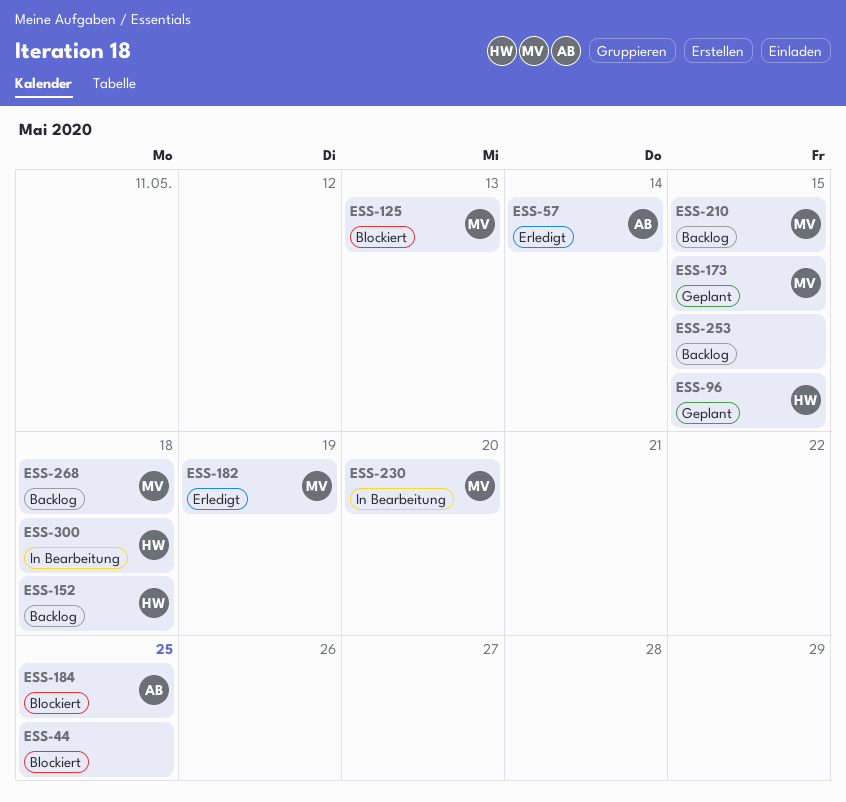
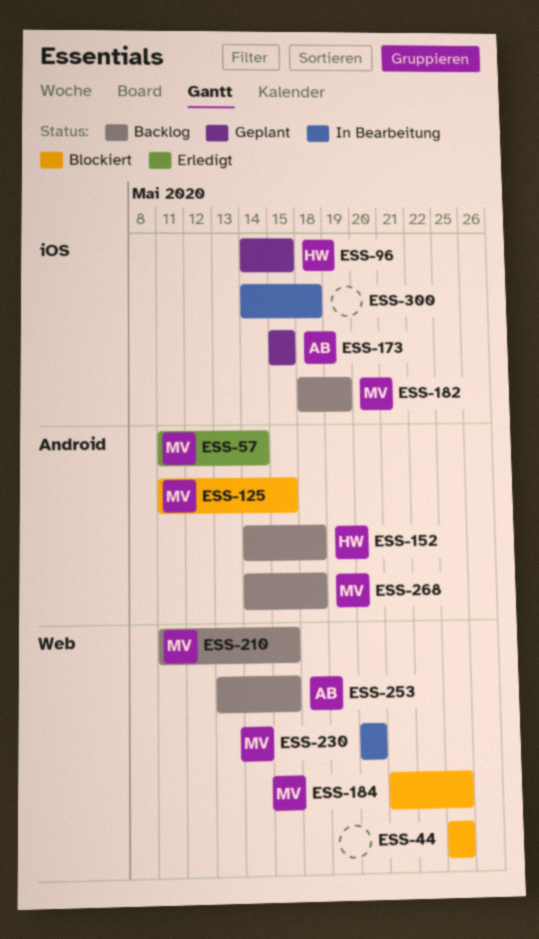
ESS-57, owner: AB -> MV
ESS-125, due: May 13 -> May 15
ESS-173, owner: MV -> AB
ESS-182, status: Erledigt -> Backlog
ESS-184, owner: AB -> MV
ESS-253, owner: none -> AB
ESS-300, owner: HW -> none

